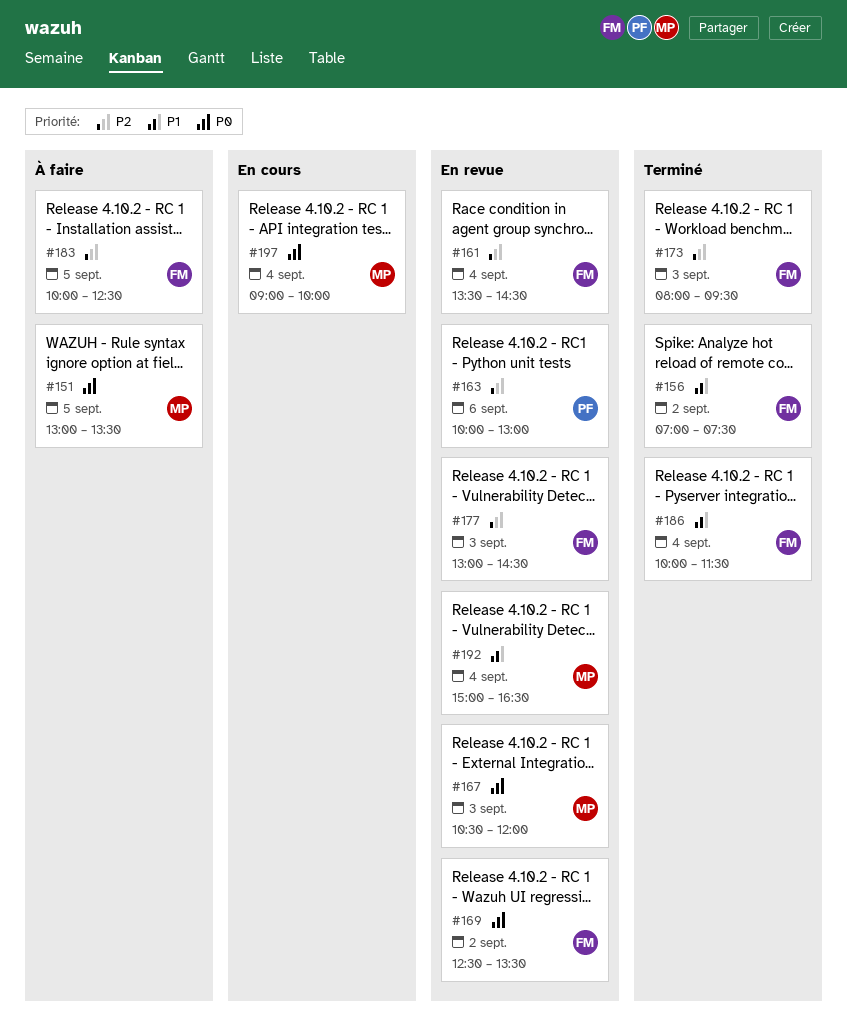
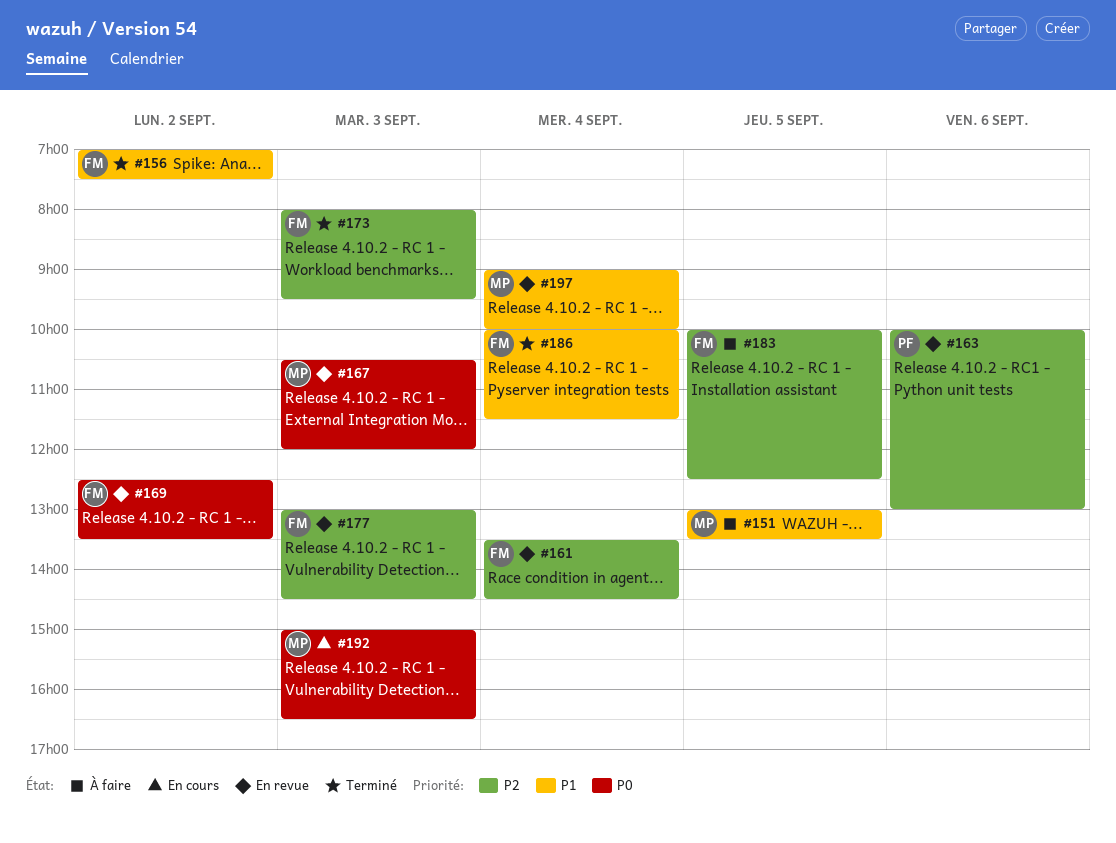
#151, priority: P0 -> P1
#192, status: En revue -> En cours
#192, priority: P1 -> P0
#192, day: Sep 4 -> Sep 3
#197, status: En cours -> En revue
#197, priority: P0 -> P1

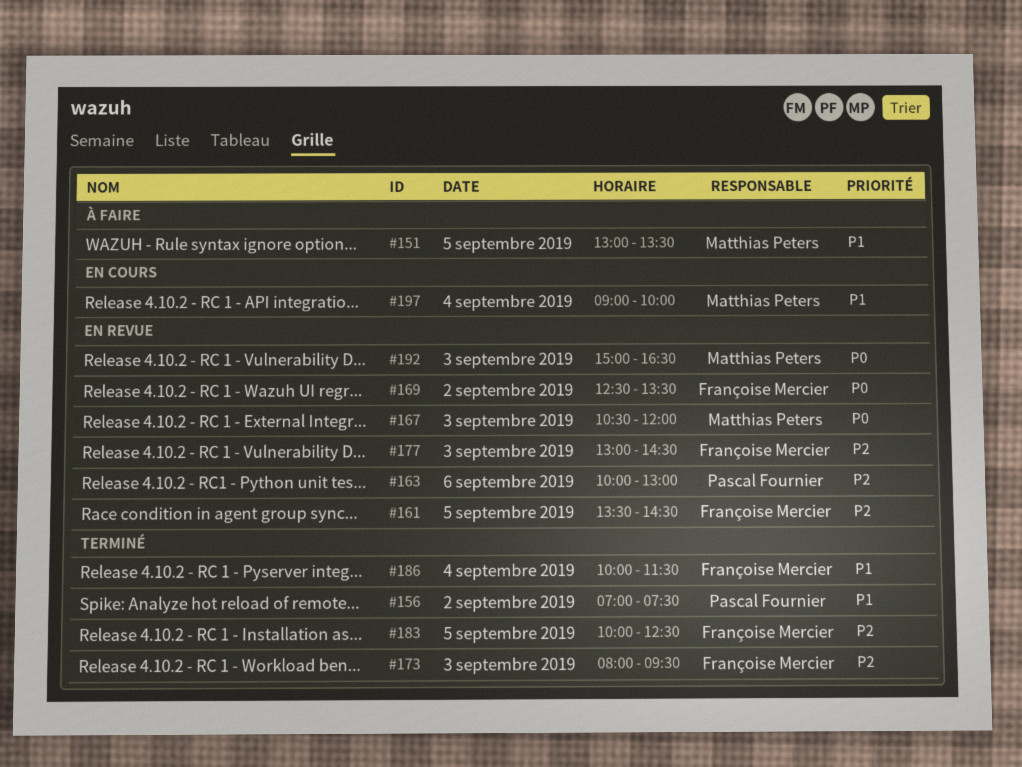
#156, owner: Françoise Mercier -> Pascal Fournier
#161, day: Sep 4 -> Sep 5
#183, status: À faire -> Terminé
#192, status: En cours -> En revue
#197, status: En revue -> En cours

